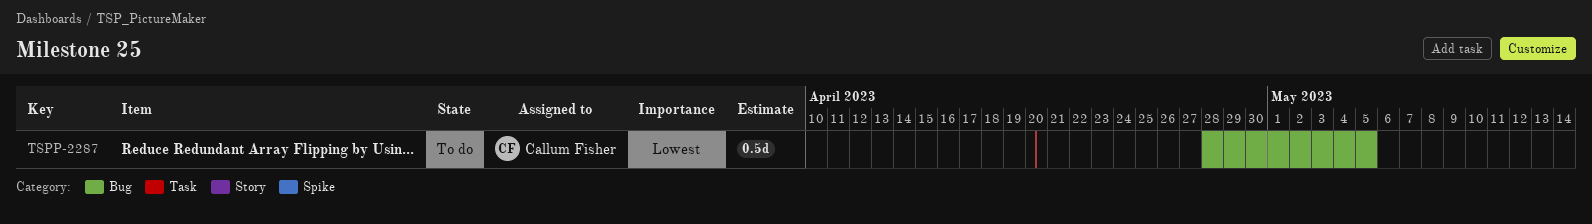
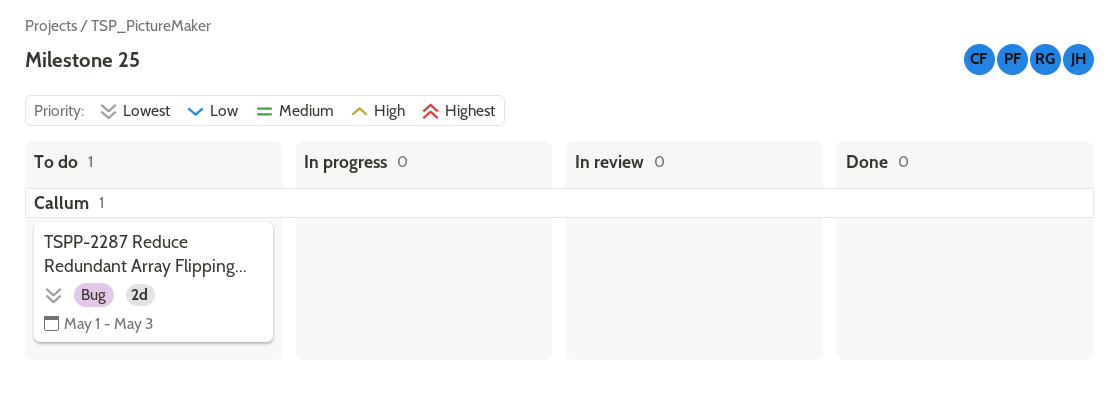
TSPP-2287, estimate: 0.5d -> 2d
TSPP-2287, start: Apr 28 -> May 1
TSPP-2287, due: May 5 -> May 3

